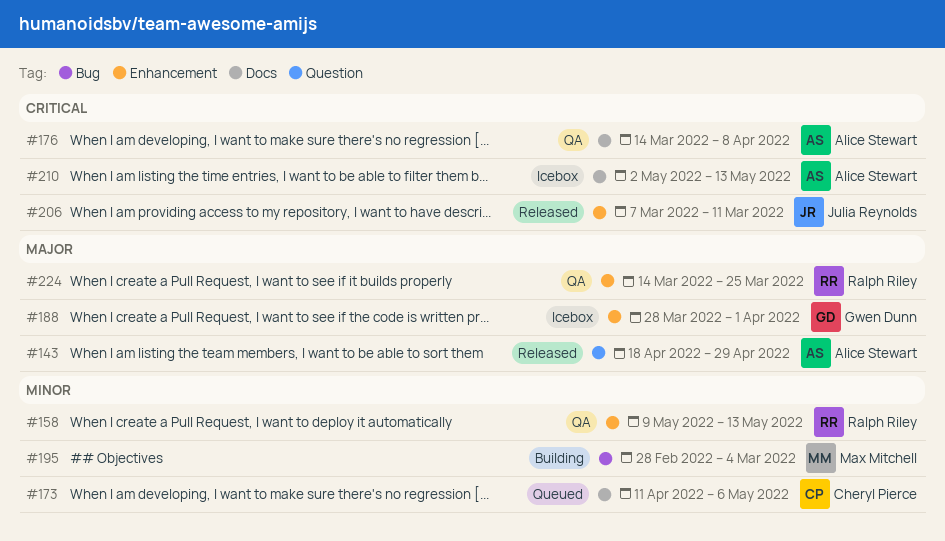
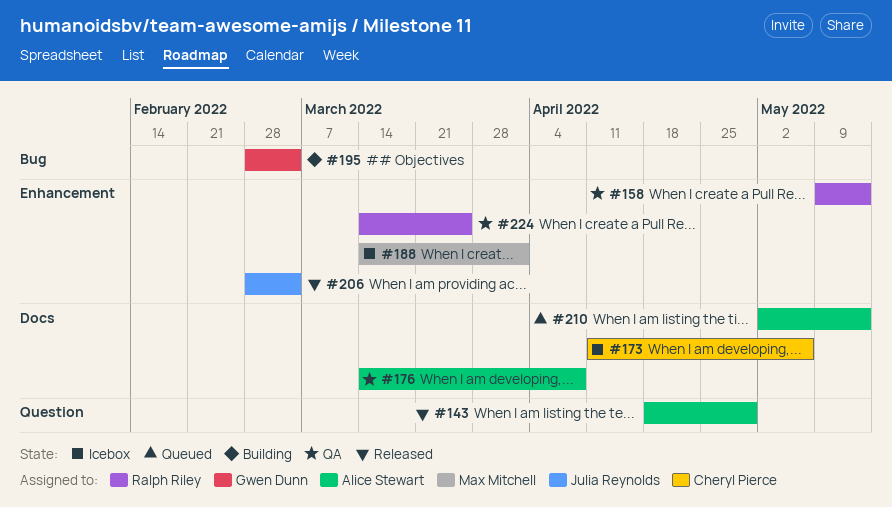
#173, status: Queued -> Icebox
#188, owner: Gwen Dunn -> Max Mitchell
#188, start: Mar 28 -> Mar 14
#195, owner: Max Mitchell -> Gwen Dunn
#206, start: Mar 7 -> Feb 28
#206, due: Mar 11 -> Mar 4
#210, status: Icebox -> Queued

